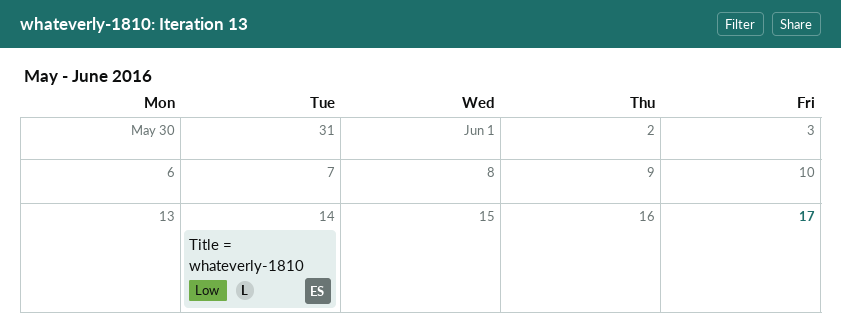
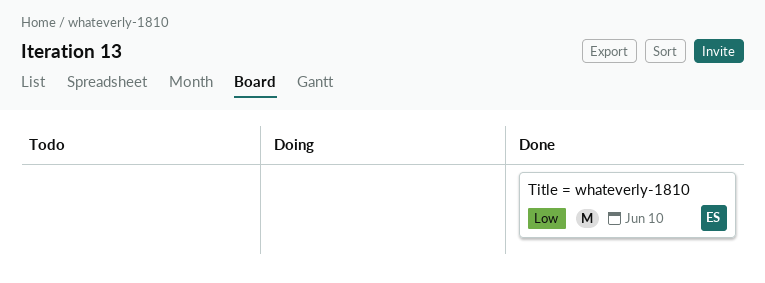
Title = whateverly-1810, estimate: L -> M
Title = whateverly-1810, due: Jun 14 -> Jun 10

